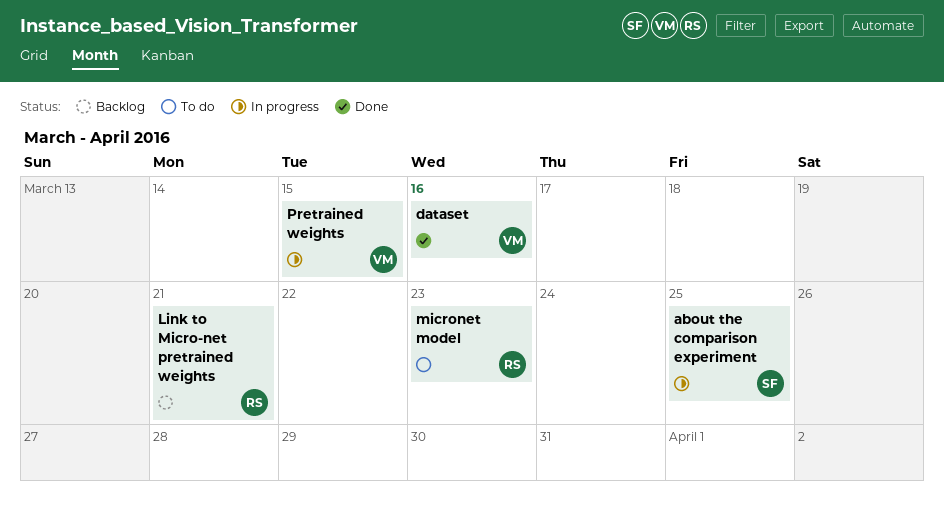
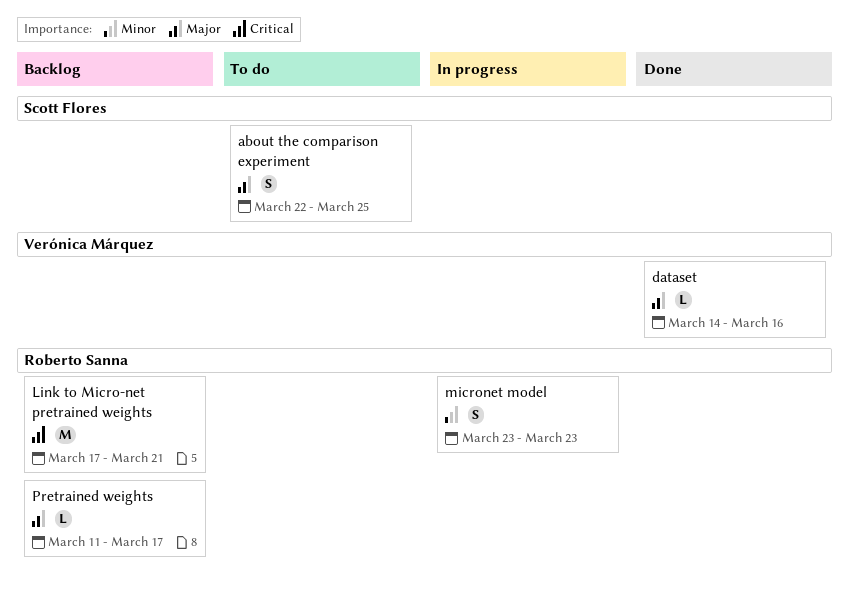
about the comparison experiment, status: In progress -> To do
micronet model, status: To do -> In progress
Pretrained weights, status: In progress -> Backlog
Pretrained weights, owner: Verónica Márquez -> Roberto Sanna
Pretrained weights, due: Mar 15 -> Mar 17

